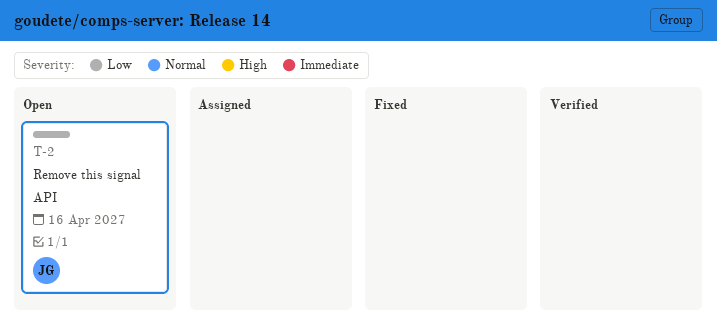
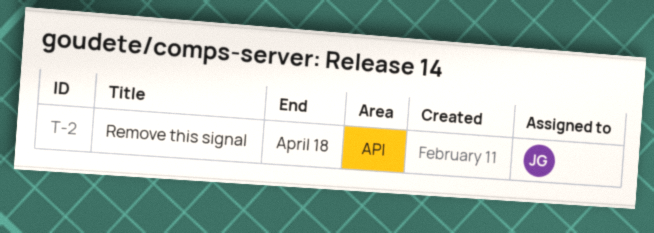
T-2, due: Apr 16 -> Apr 18

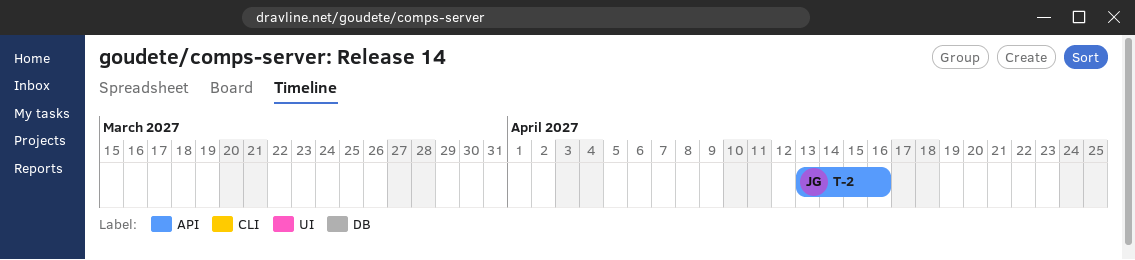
T-2, due: Apr 18 -> Apr 16

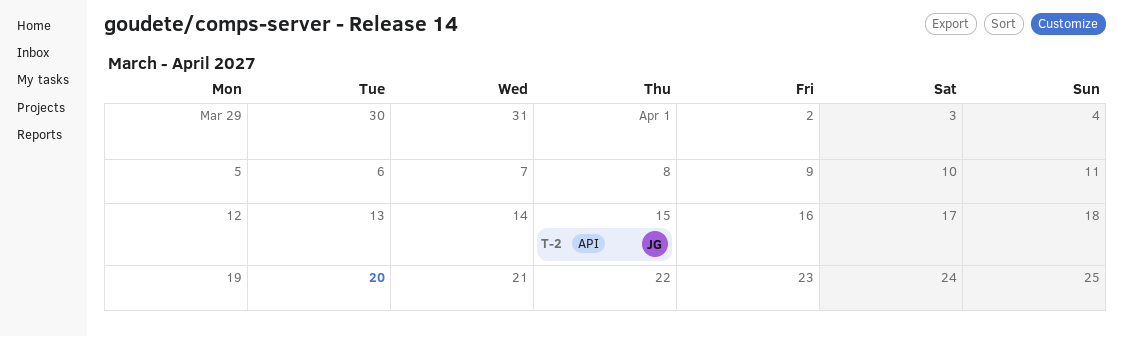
T-2, due: Apr 16 -> Apr 15

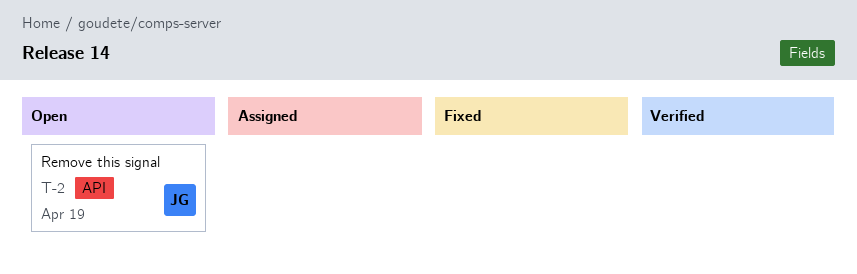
T-2, due: Apr 15 -> Apr 19

